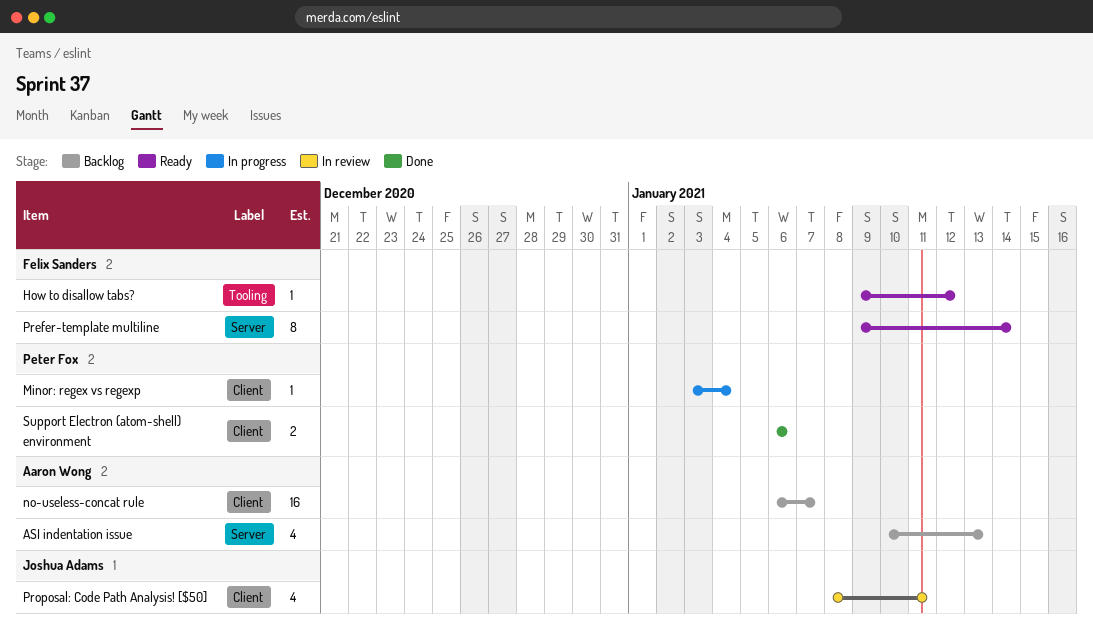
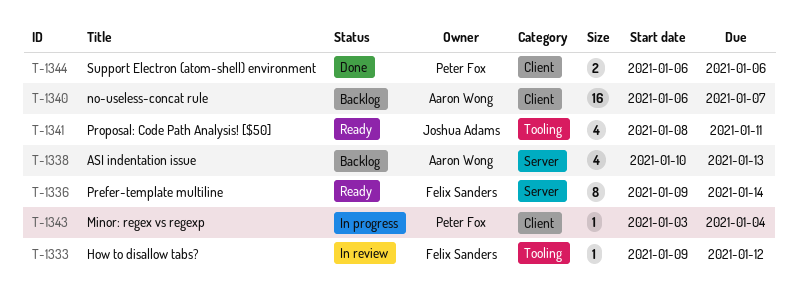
How to disallow tabs?, status: Ready -> In review
Proposal: Code Path Analysis! [$50], status: In review -> Ready
Proposal: Code Path Analysis! [$50], label: Client -> Tooling

